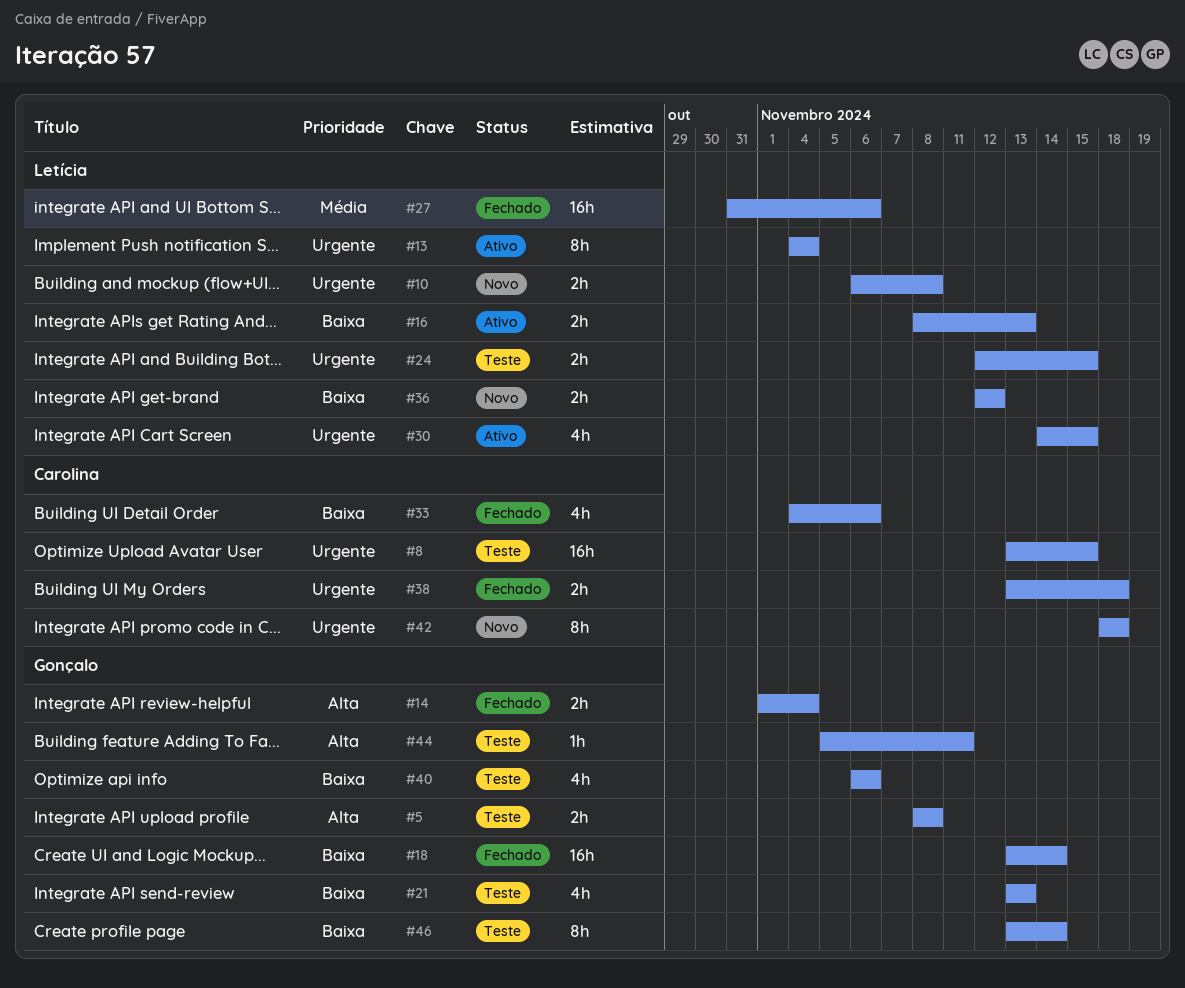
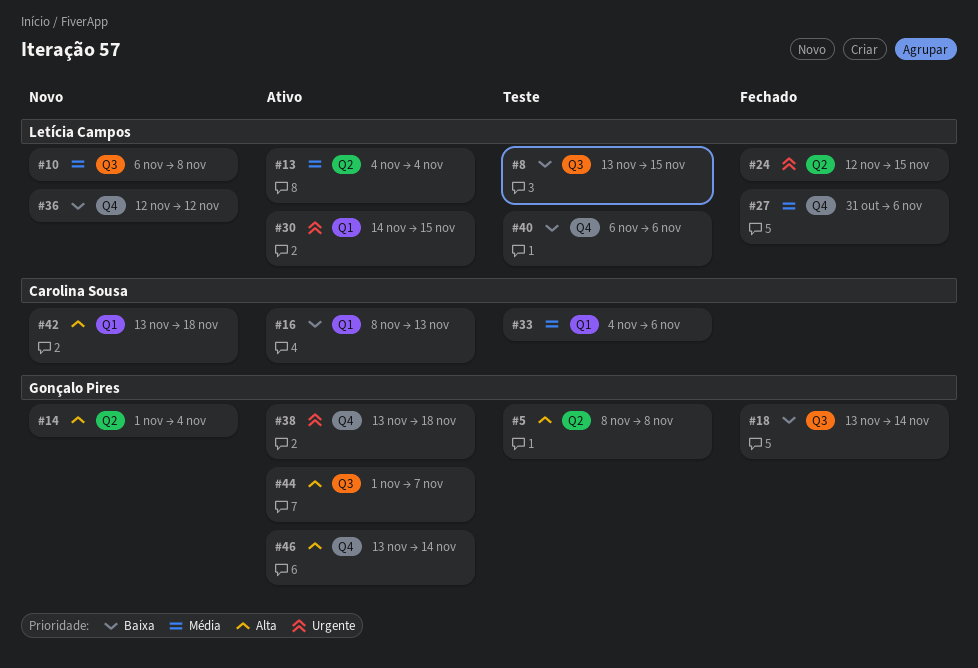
#8, owner: Carolina Sousa -> Letícia Campos
#8, priority: Urgente -> Baixa
#10, priority: Urgente -> Média
#13, priority: Urgente -> Média
#14, status: Fechado -> Novo
#16, owner: Letícia Campos -> Carolina Sousa
#21: present -> none
#24, status: Teste -> Fechado
#33, status: Fechado -> Teste
#33, priority: Baixa -> Média
#38, status: Fechado -> Ativo
#38, owner: Carolina Sousa -> Gonçalo Pires
#40, owner: Gonçalo Pires -> Letícia Campos
#42, priority: Urgente -> Alta
#42, start: Nov 18 -> Nov 13
#44, status: Teste -> Ativo
#44, start: Nov 5 -> Nov 1
#44, due: Nov 11 -> Nov 7
#46, status: Teste -> Ativo
#46, priority: Baixa -> Alta

